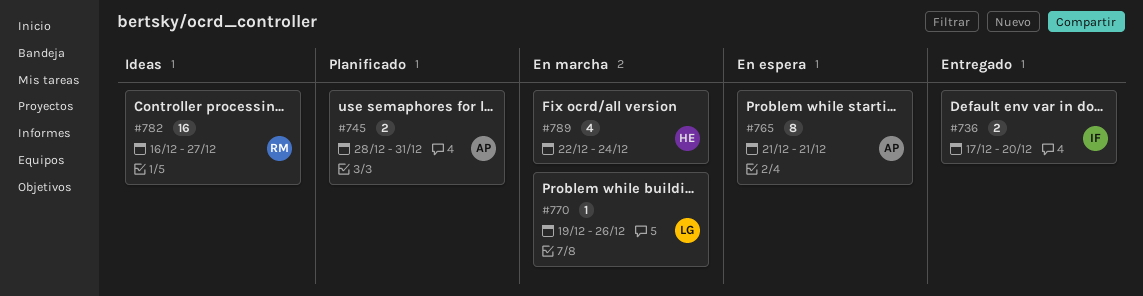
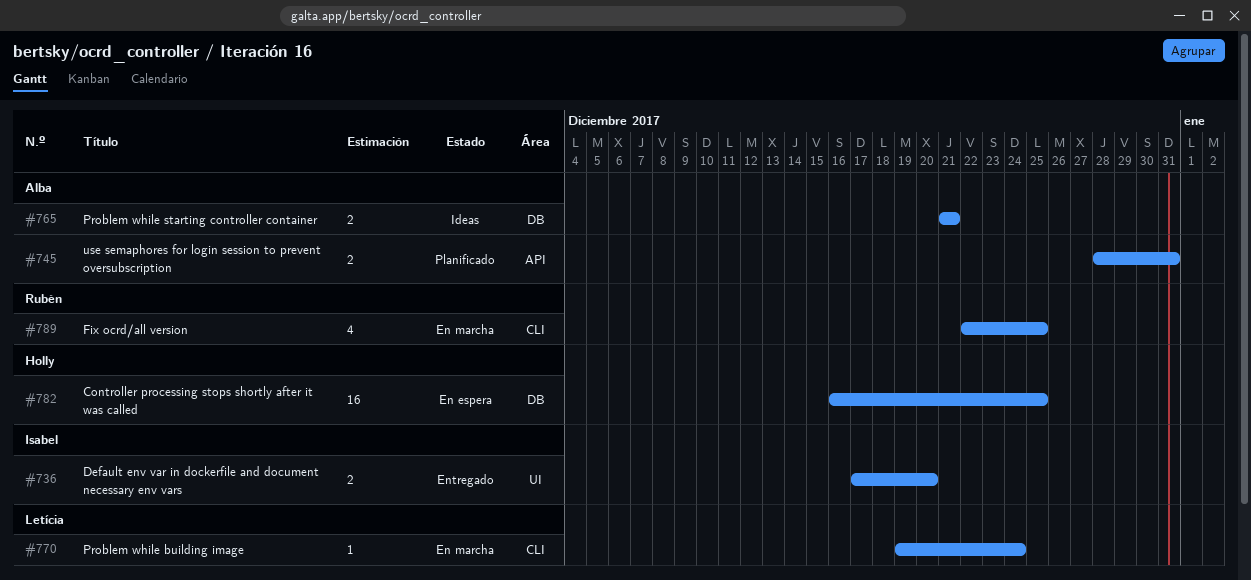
#765, status: En espera -> Ideas
#765, estimate: 8 -> 2
#770, due: Dec 26 -> Dec 24
#782, status: Ideas -> En espera
#782, owner: Rubén -> Holly
#782, due: Dec 27 -> Dec 25
#789, owner: Holly -> Rubén
#789, due: Dec 24 -> Dec 25

